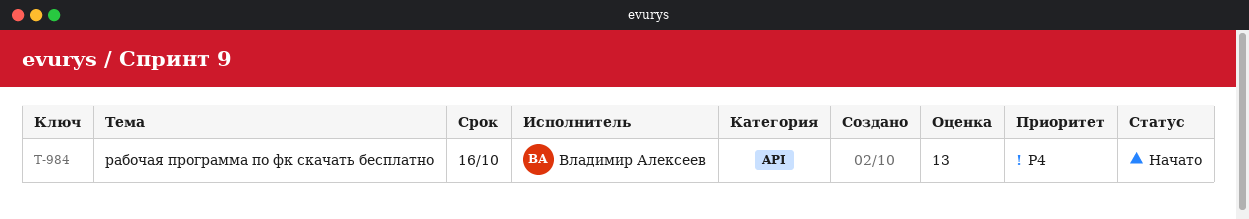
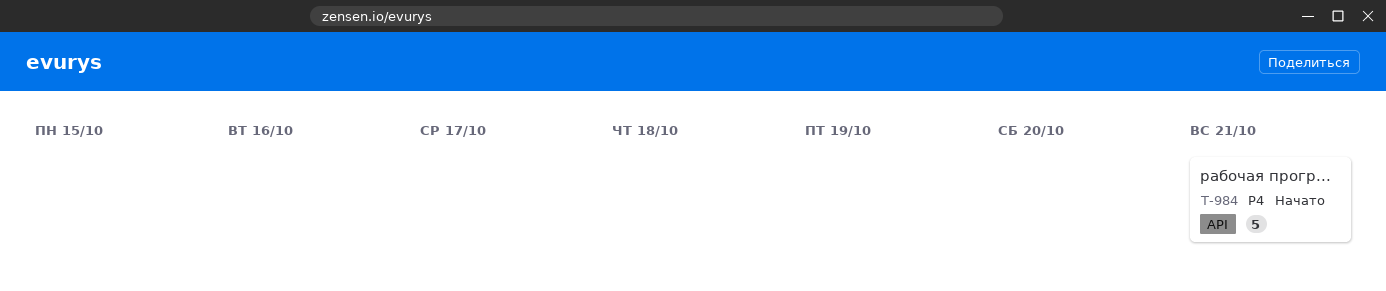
T-984, estimate: 13 -> 5
T-984, due: Oct 16 -> Oct 21

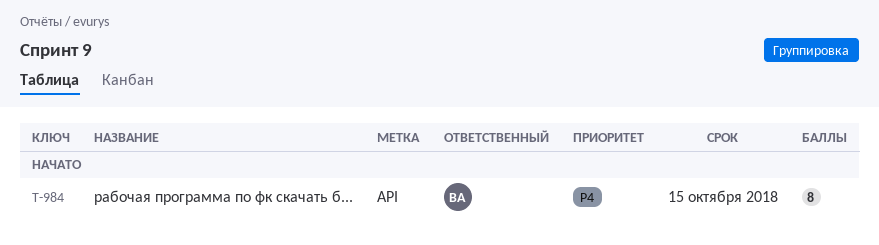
T-984, estimate: 5 -> 8
T-984, due: Oct 21 -> Oct 15

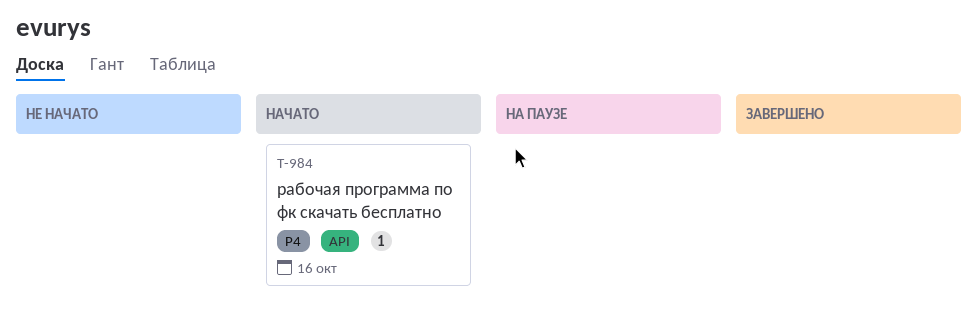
T-984, estimate: 8 -> 1
T-984, due: Oct 15 -> Oct 16

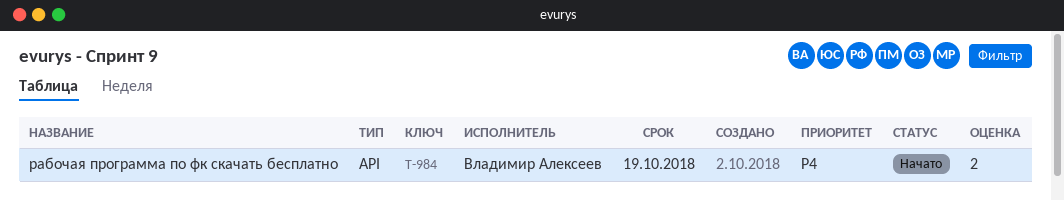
T-984, estimate: 1 -> 2
T-984, due: Oct 16 -> Oct 19

